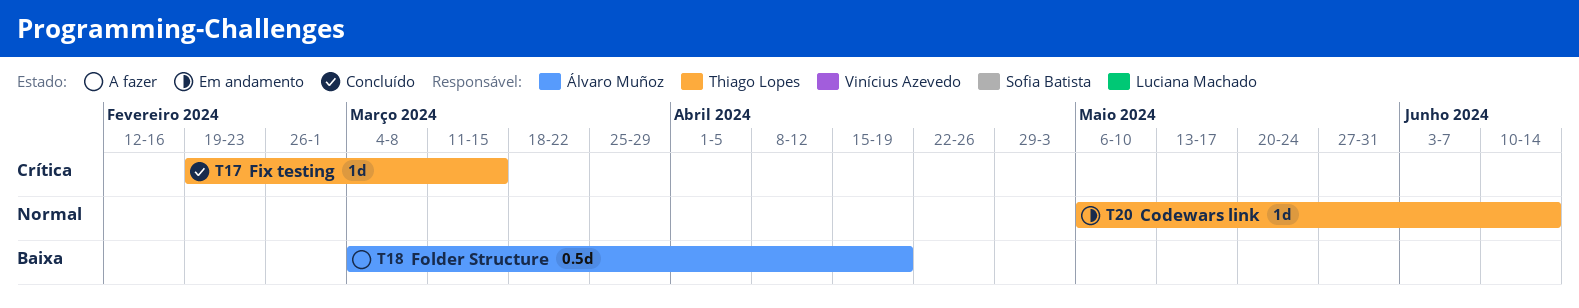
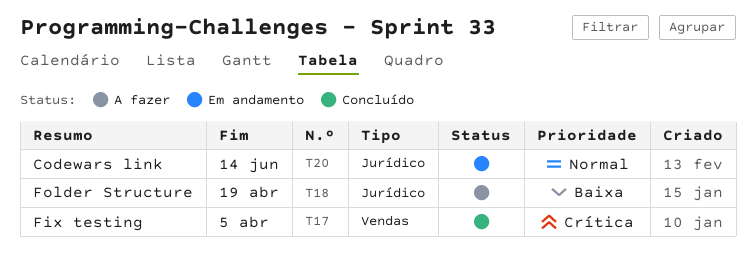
T17, due: Mar 15 -> Apr 5

